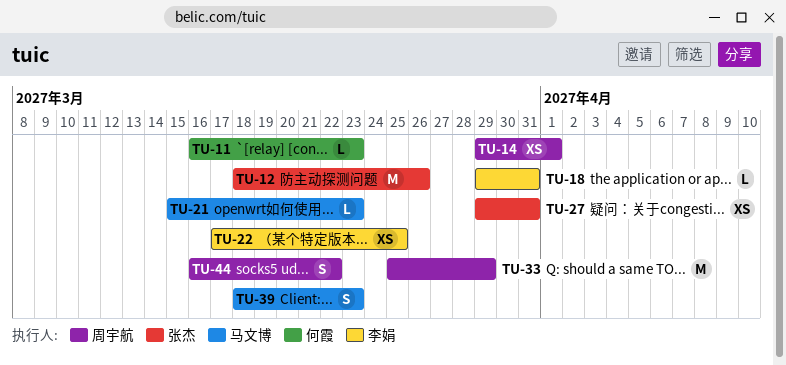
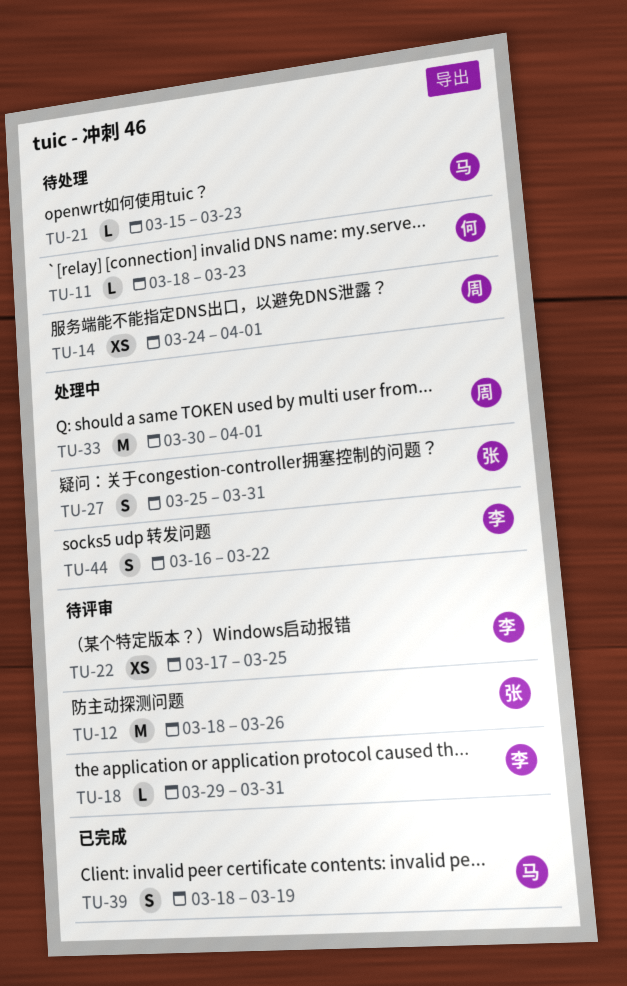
TU-11, start: Mar 16 -> Mar 18
TU-14, start: Mar 29 -> Mar 24
TU-27, estimate: XS -> S
TU-27, start: Mar 29 -> Mar 25
TU-33, start: Mar 25 -> Mar 30
TU-33, due: Mar 29 -> Apr 1
TU-39, due: Mar 23 -> Mar 19
TU-44, owner: 周宇航 -> 李娟

